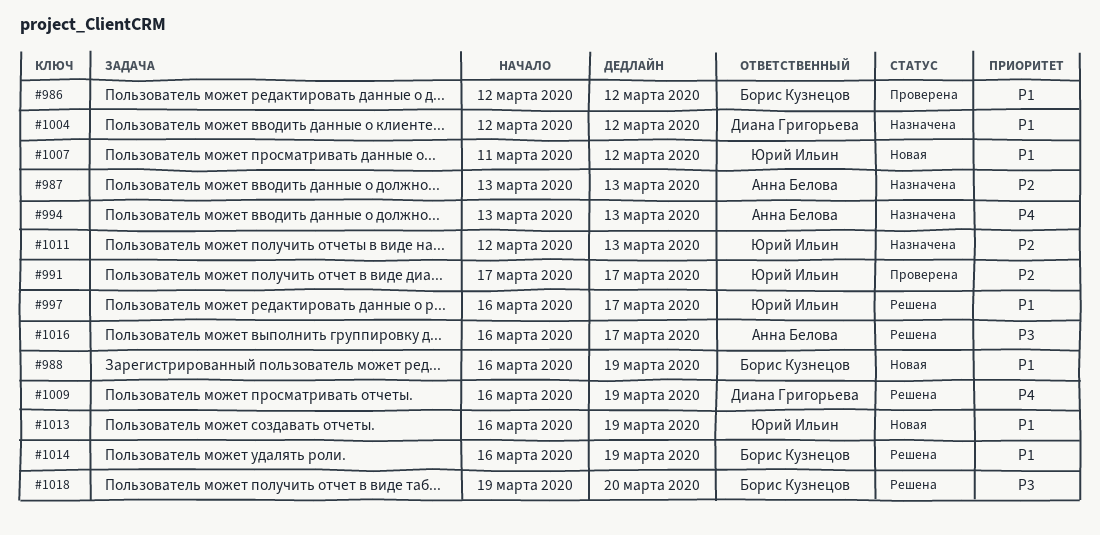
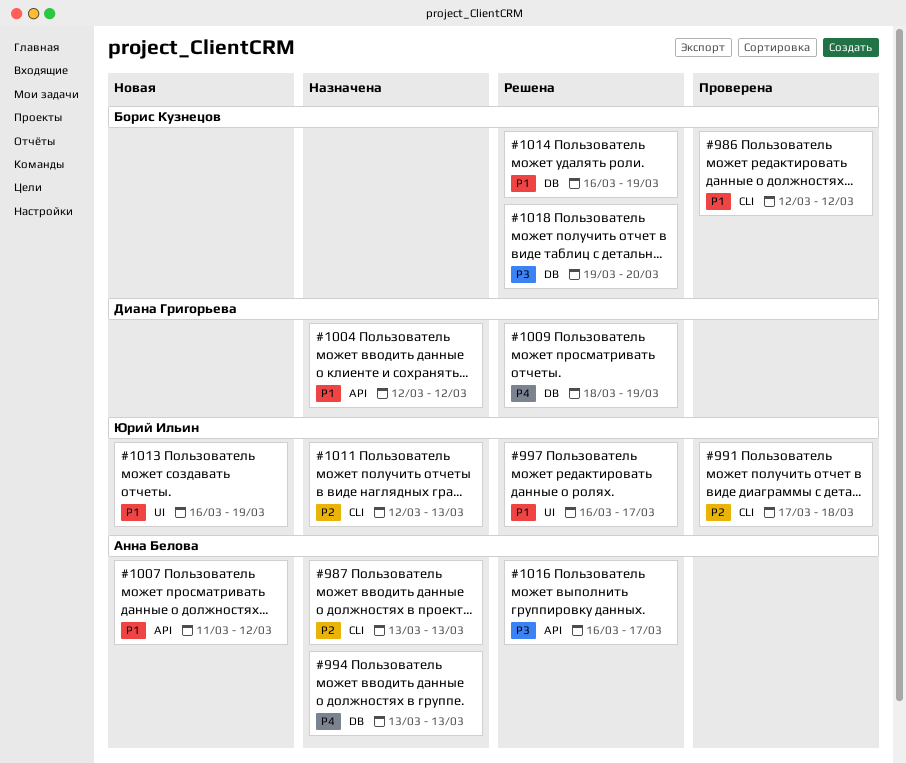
#988: present -> none
#991, due: Mar 17 -> Mar 18
#1007, owner: Юрий Ильин -> Анна Белова
#1009, start: Mar 16 -> Mar 18

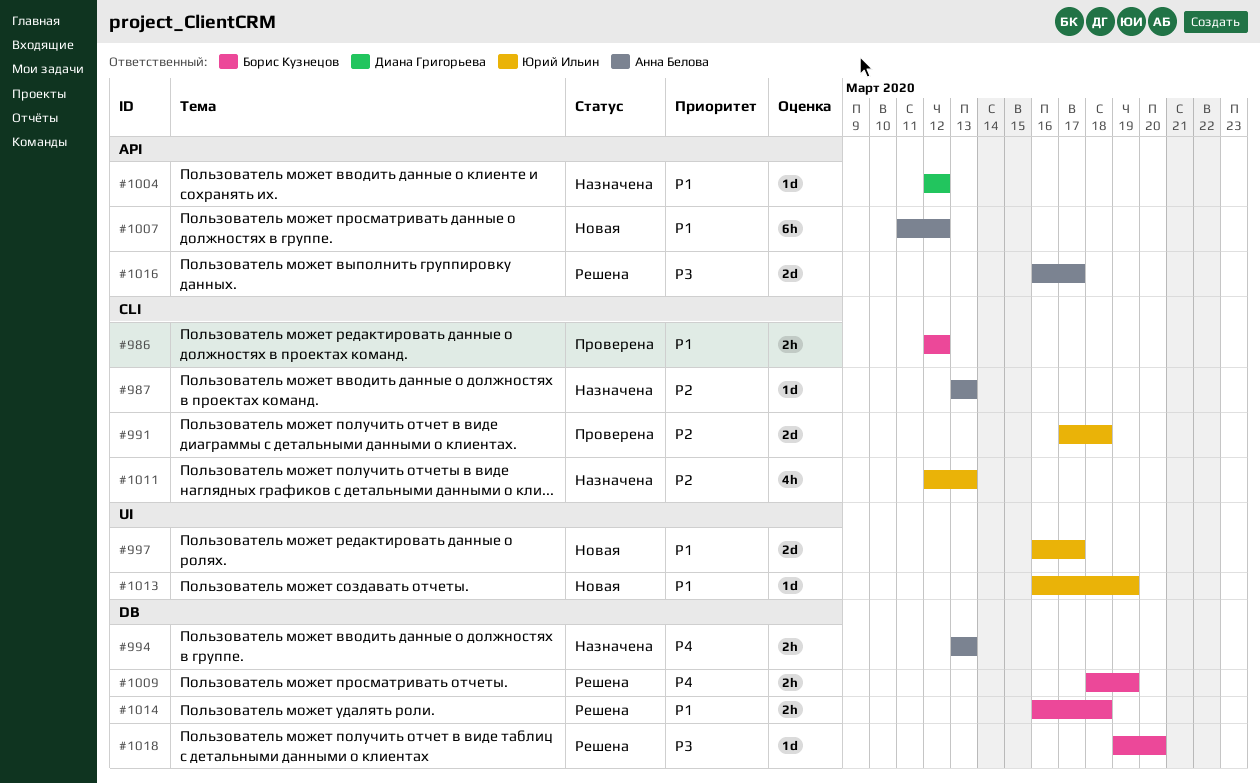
#997, status: Решена -> Новая
#1009, owner: Диана Григорьева -> Борис Кузнецов
#1014, due: Mar 19 -> Mar 18

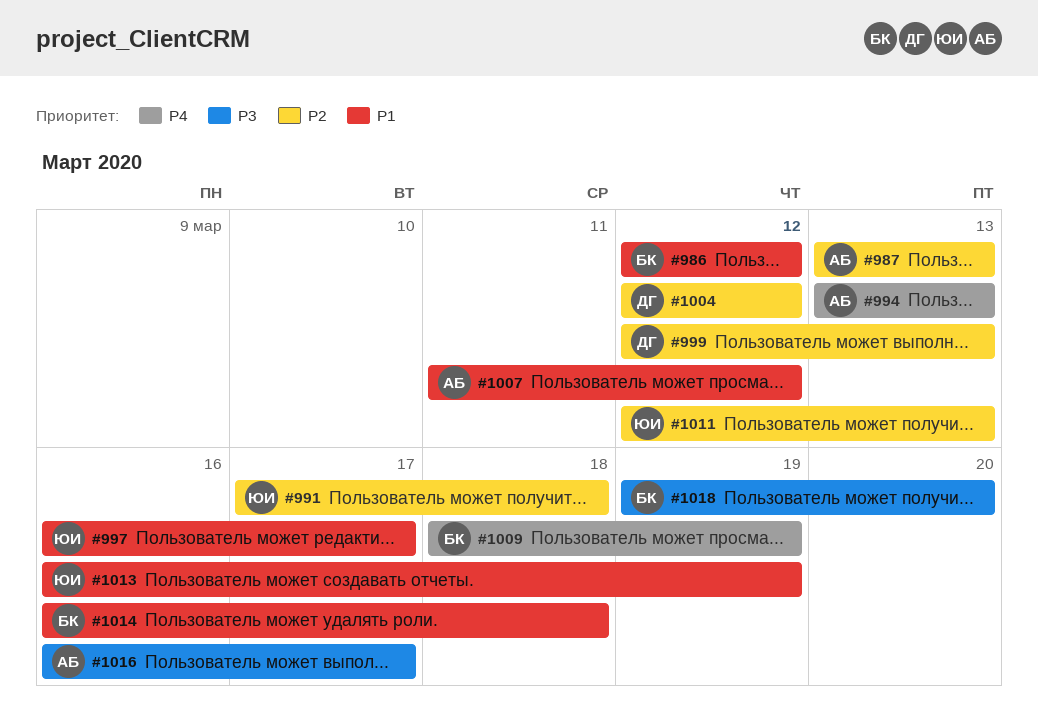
#999: none -> present
#1004, priority: P1 -> P2

